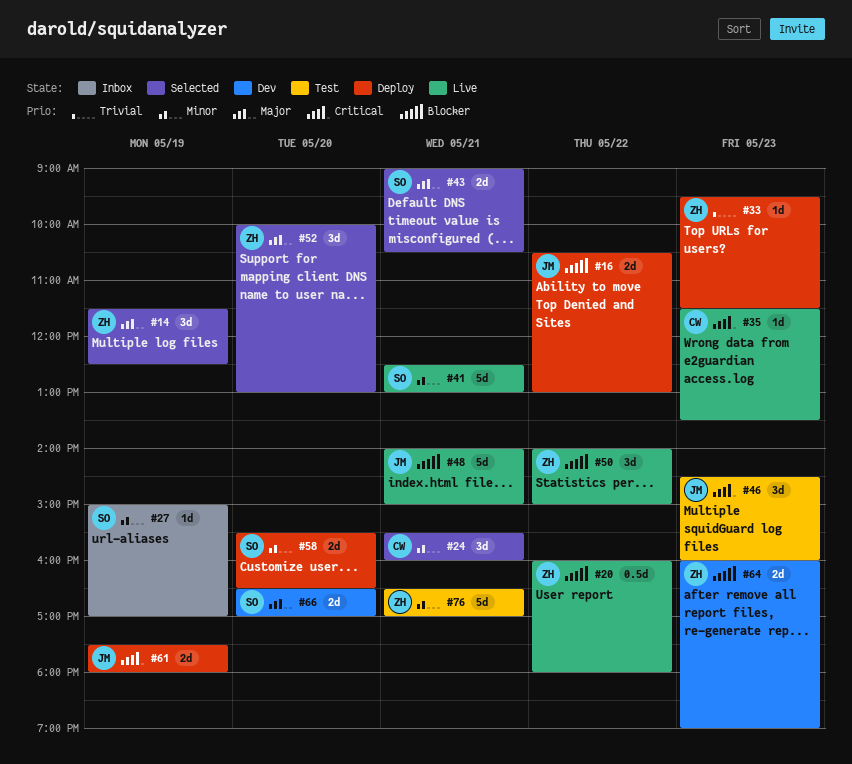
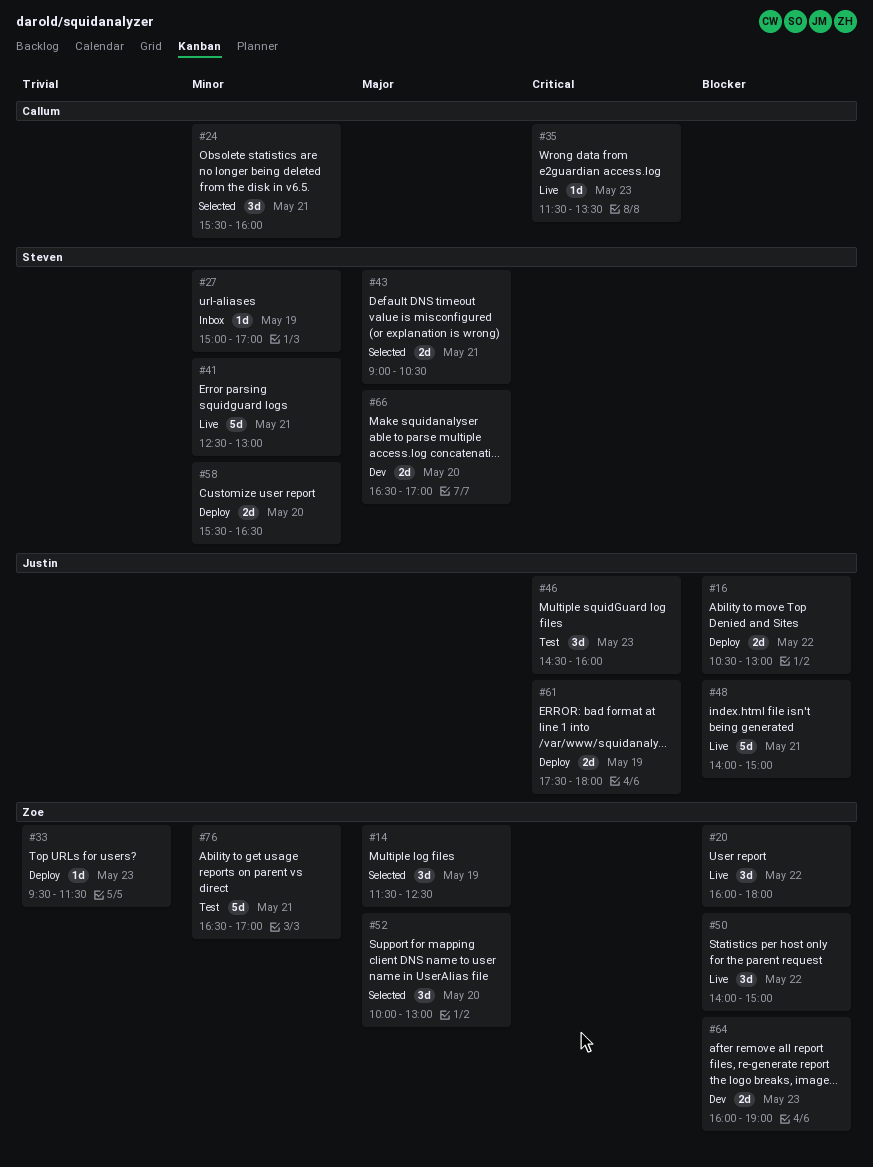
#20, estimate: 0.5d -> 3d

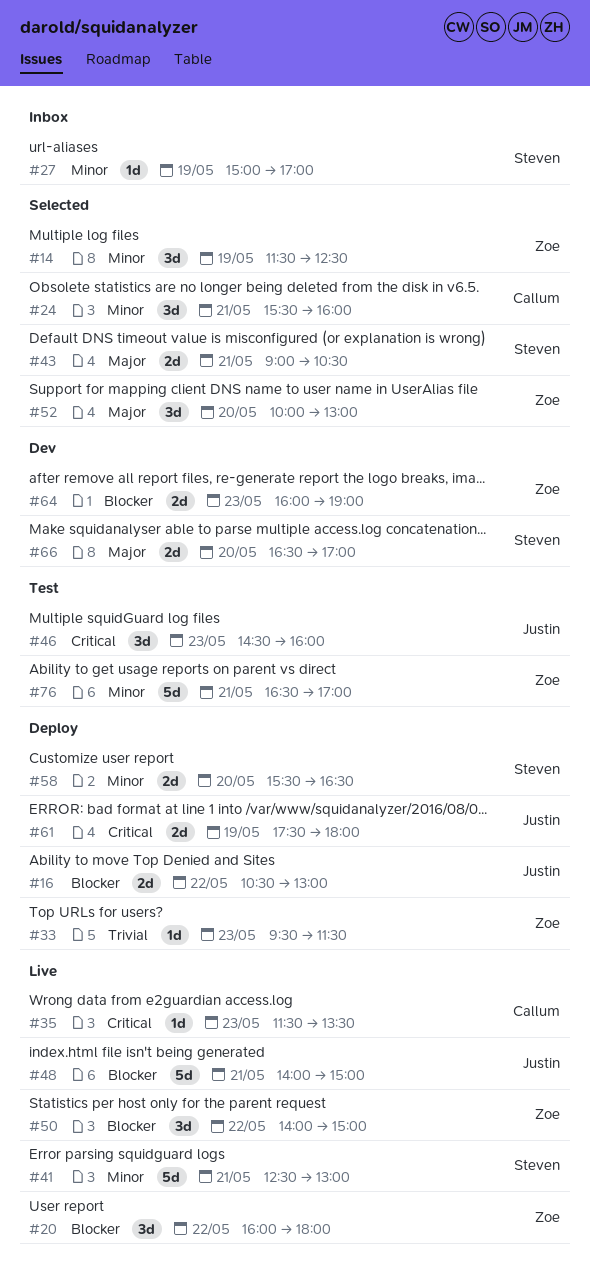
#14, priority: Major -> Minor

